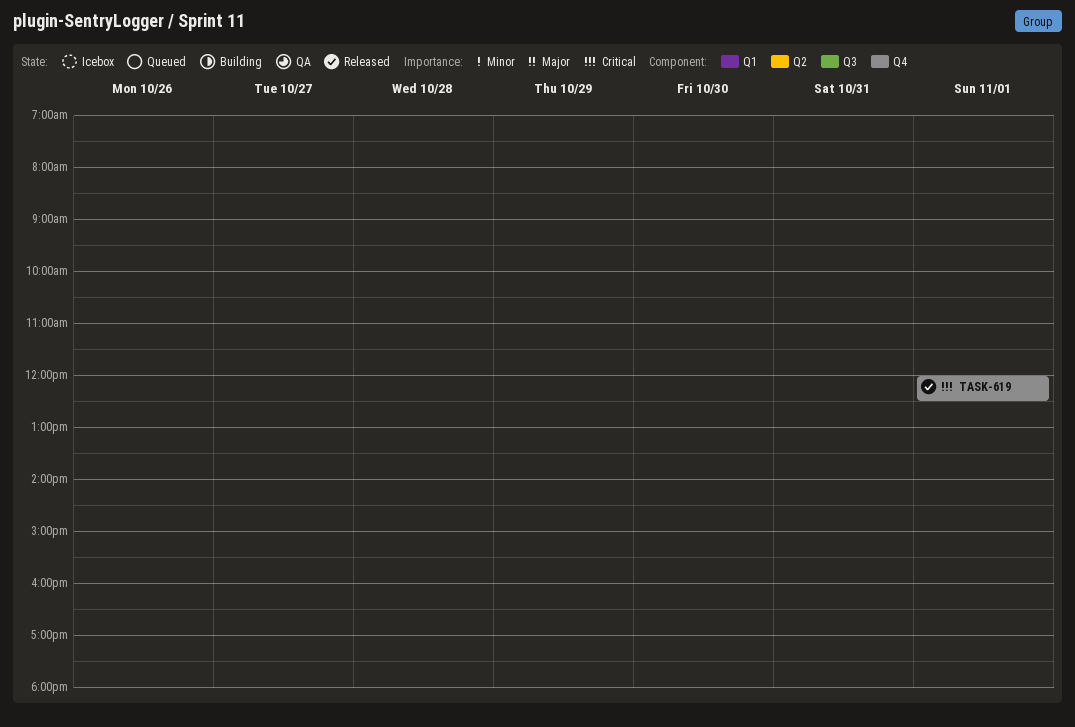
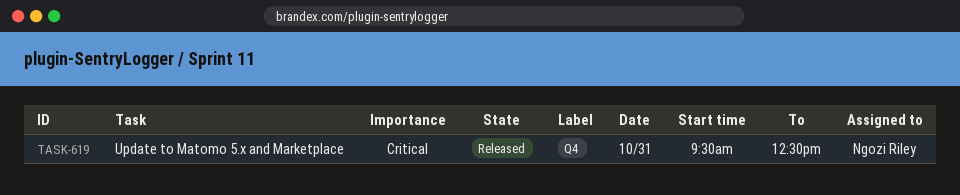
TASK-619, day: Nov 1 -> Oct 31
TASK-619, begins: 12:00 -> 09:30

